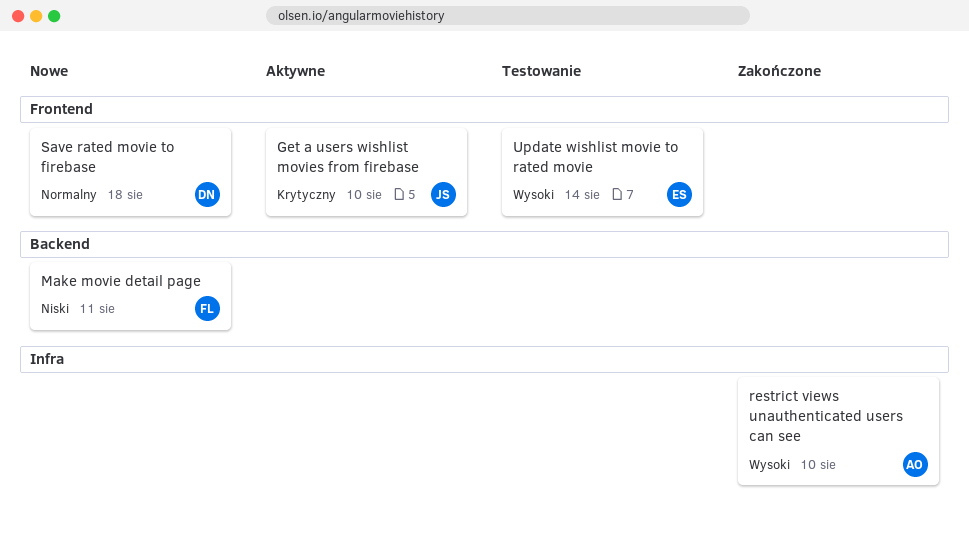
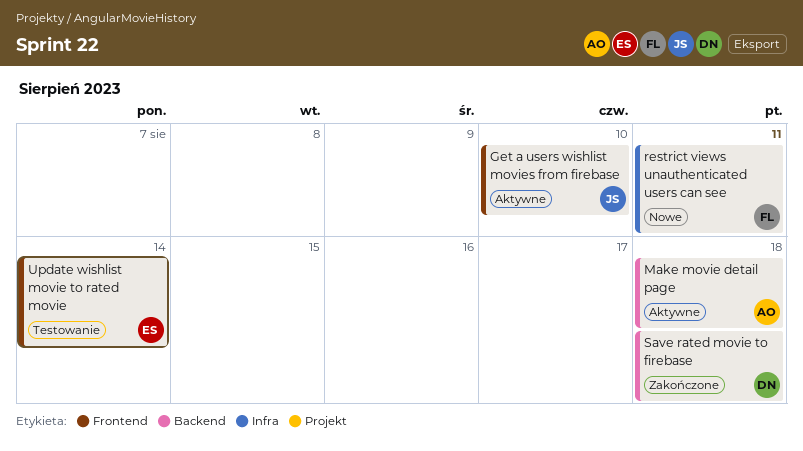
Make movie detail page, status: Nowe -> Aktywne
Make movie detail page, owner: FL -> AO
Make movie detail page, due: Aug 11 -> Aug 18
restrict views unauthenticated users can see, status: Zakończone -> Nowe
restrict views unauthenticated users can see, owner: AO -> FL
restrict views unauthenticated users can see, due: Aug 10 -> Aug 11
Save rated movie to firebase, status: Nowe -> Zakończone
Save rated movie to firebase, label: Frontend -> Backend

